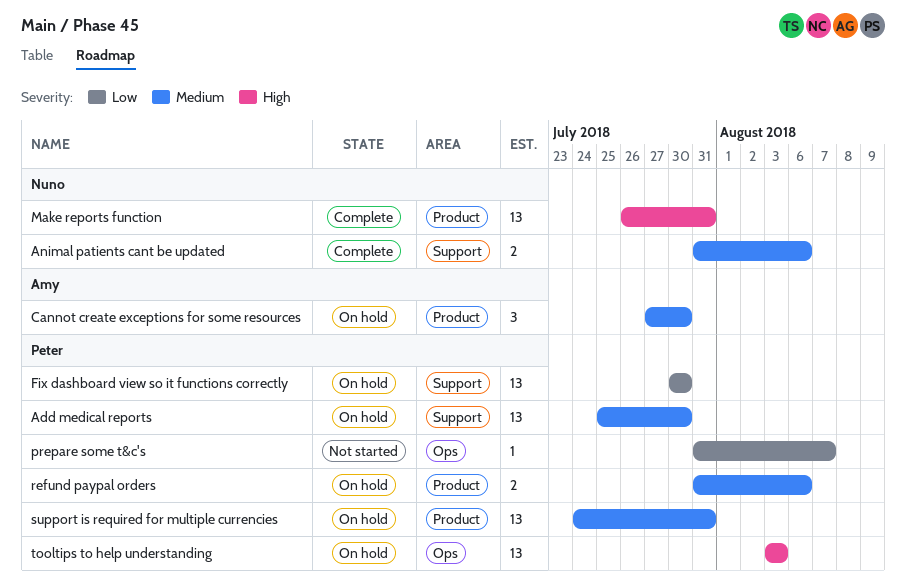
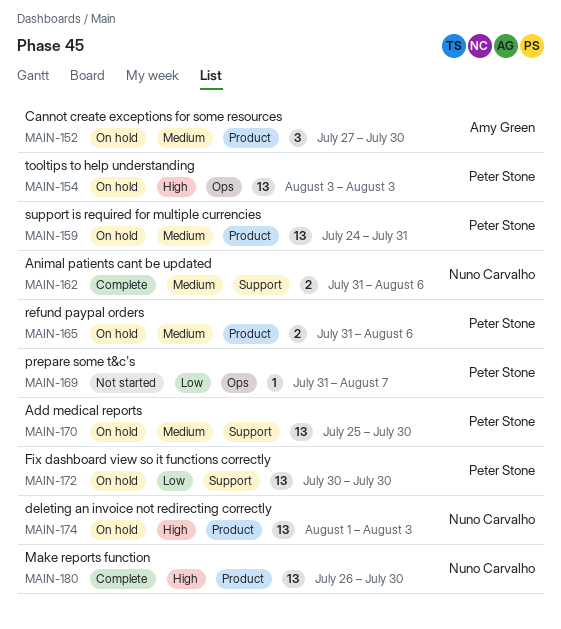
deleting an invoice not redirecting correctly: none -> present
Make reports function, due: Jul 31 -> Jul 30

